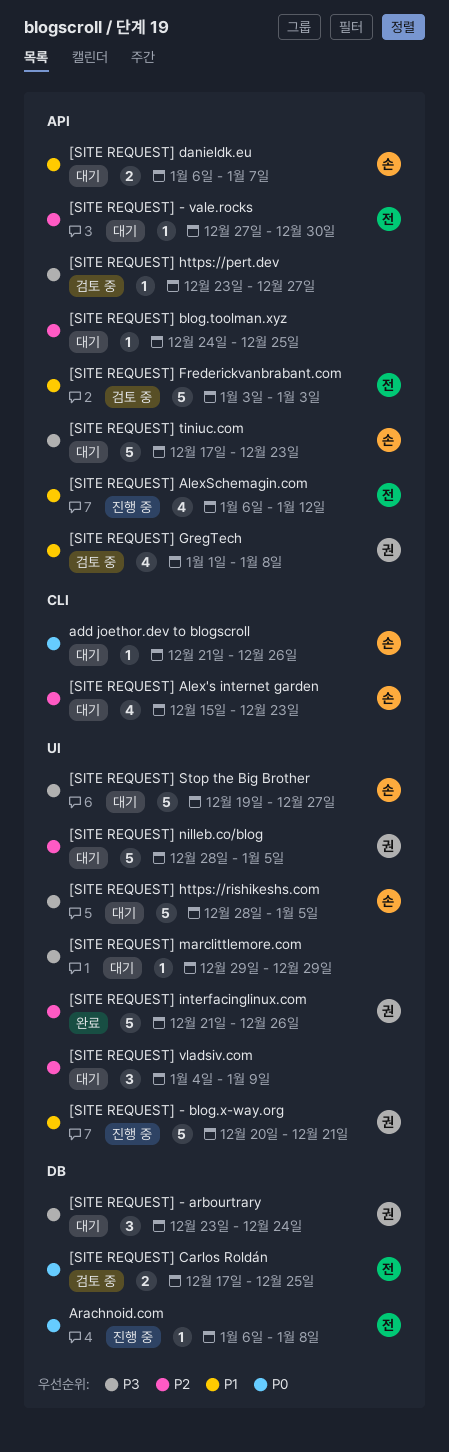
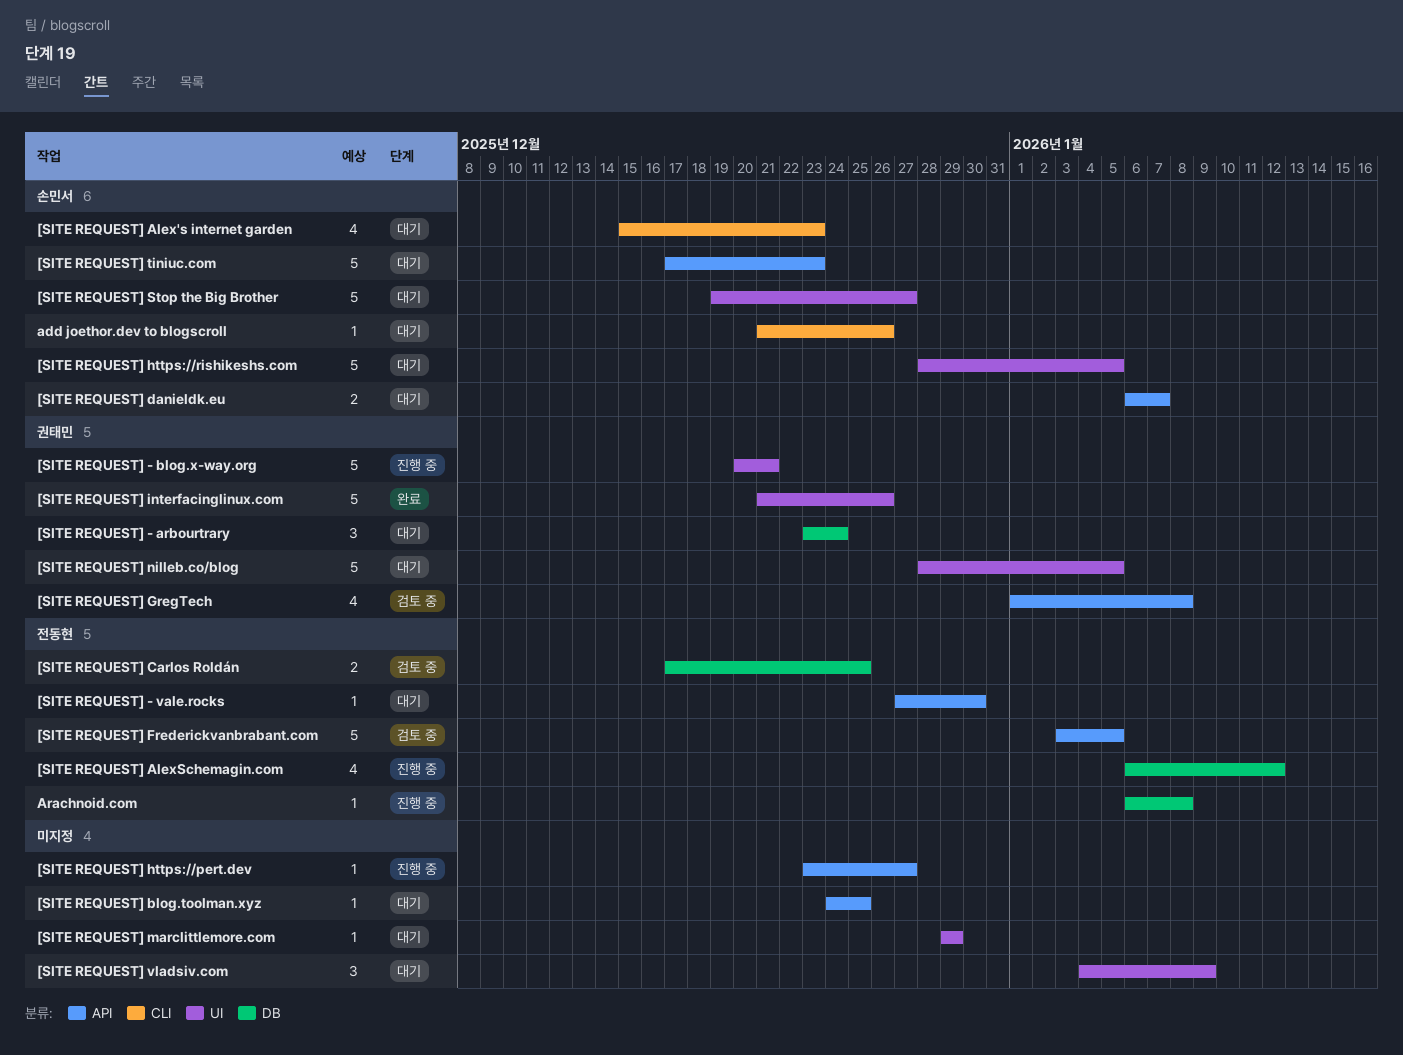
[SITE REQUEST] AlexSchemagin.com, label: API -> DB
[SITE REQUEST] Frederickvanbrabant.com, due: Jan 3 -> Jan 5
[SITE REQUEST] https://pert.dev, status: 검토 중 -> 진행 중

